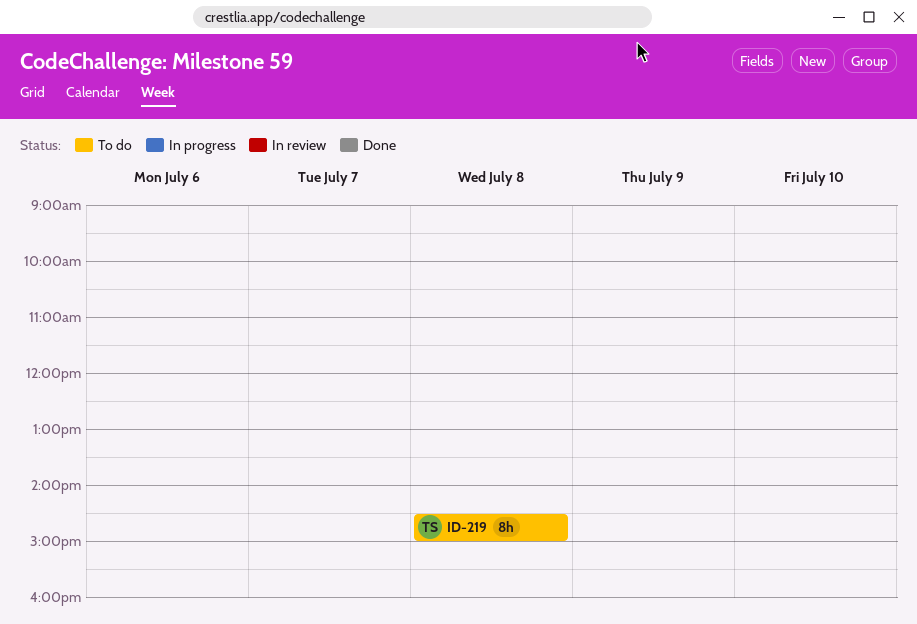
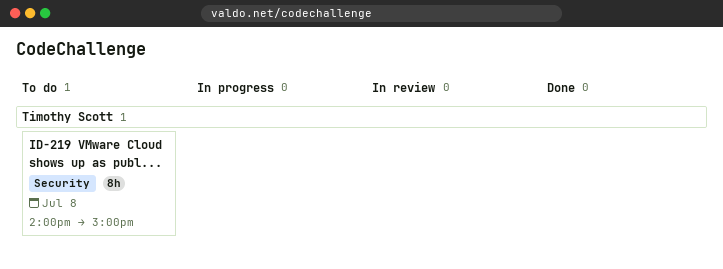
ID-219, begins: 14:30 -> 14:00

